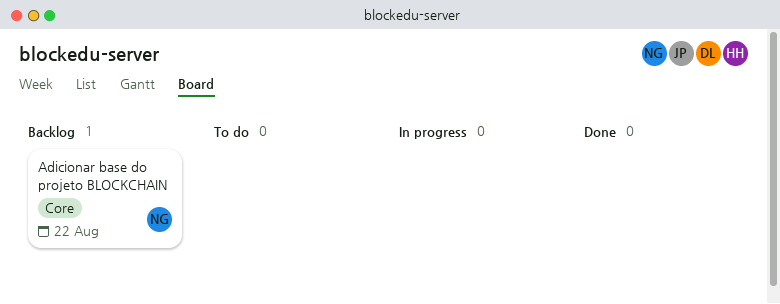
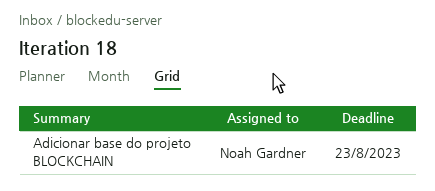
Adicionar base do projeto BLOCKCHAIN, due: Aug 22 -> Aug 23

